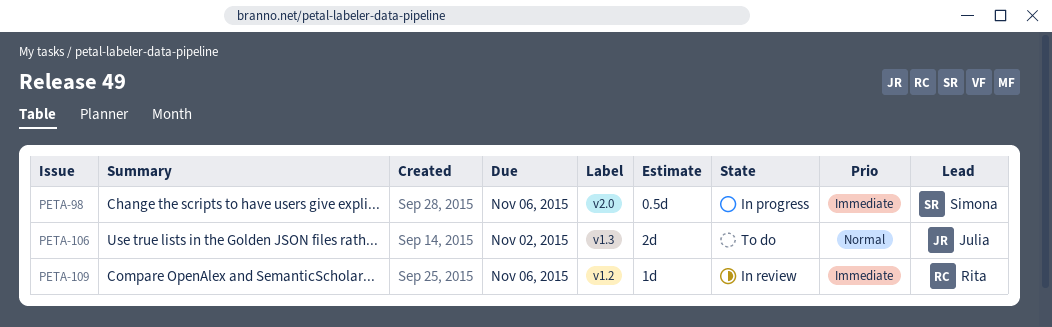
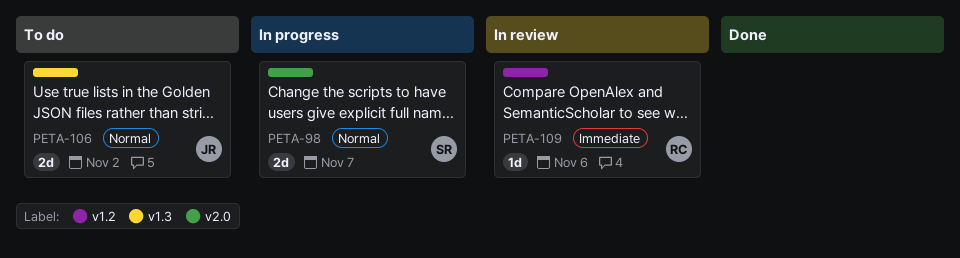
PETA-98, priority: Immediate -> Normal
PETA-98, estimate: 0.5d -> 2d
PETA-98, due: Nov 6 -> Nov 7

